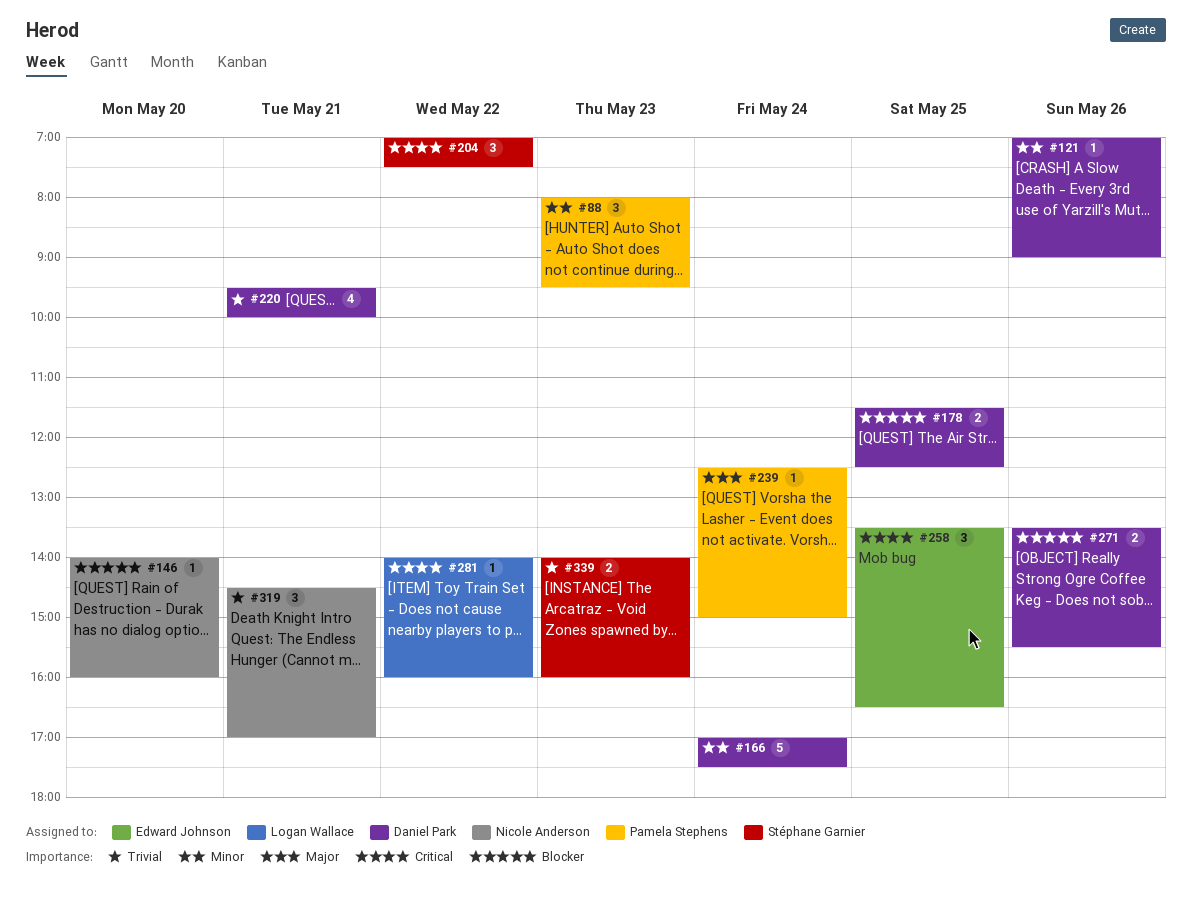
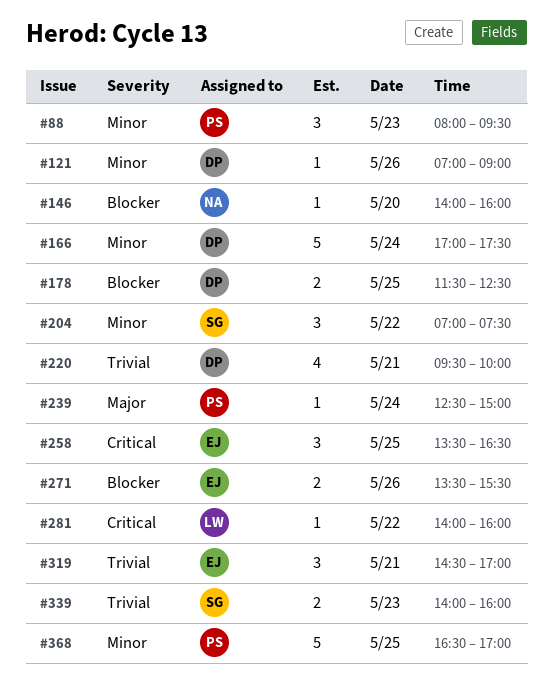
#204, priority: Critical -> Minor
#271, owner: Daniel Park -> Edward Johnson
#319, owner: Nicole Anderson -> Edward Johnson
#368: none -> present

